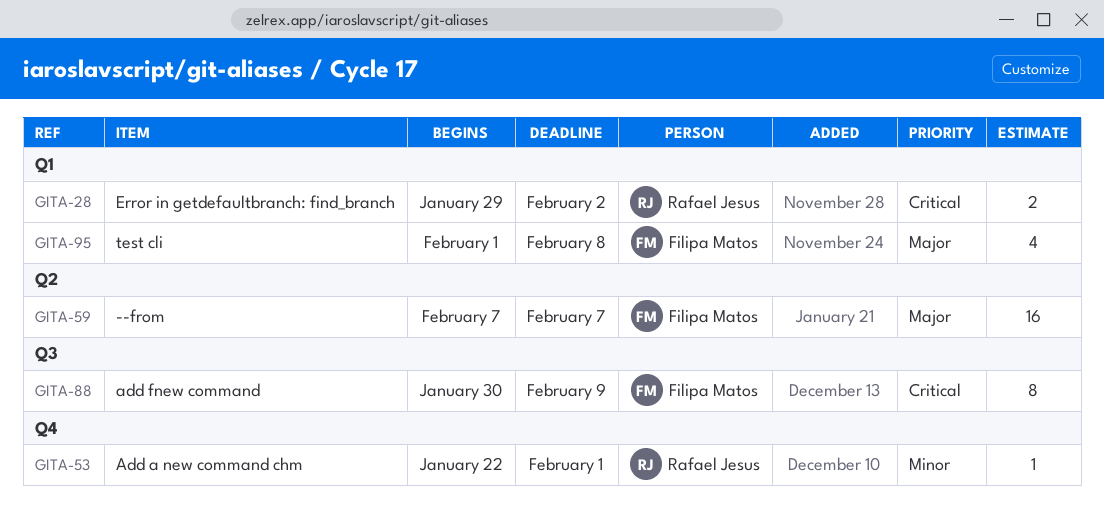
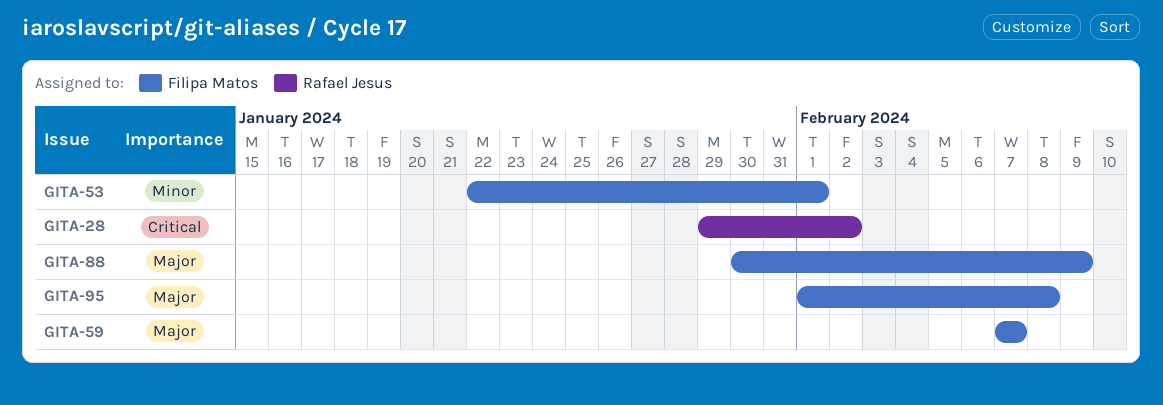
GITA-53, owner: Rafael Jesus -> Filipa Matos
GITA-88, priority: Critical -> Major

